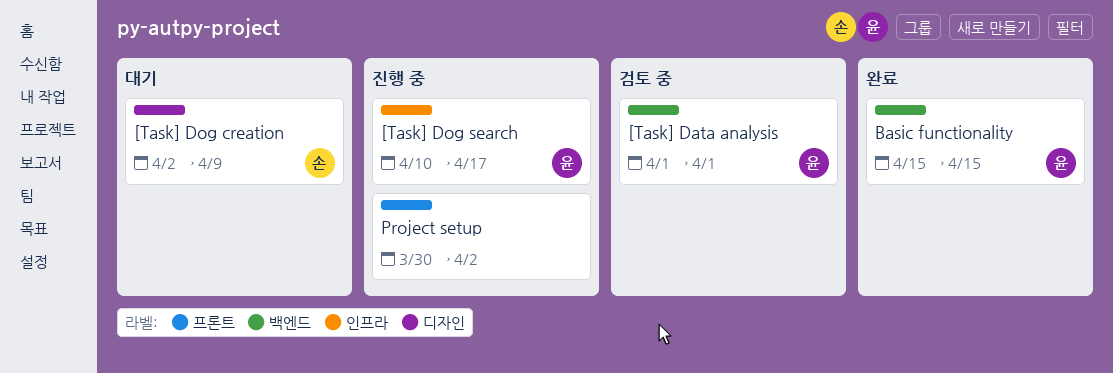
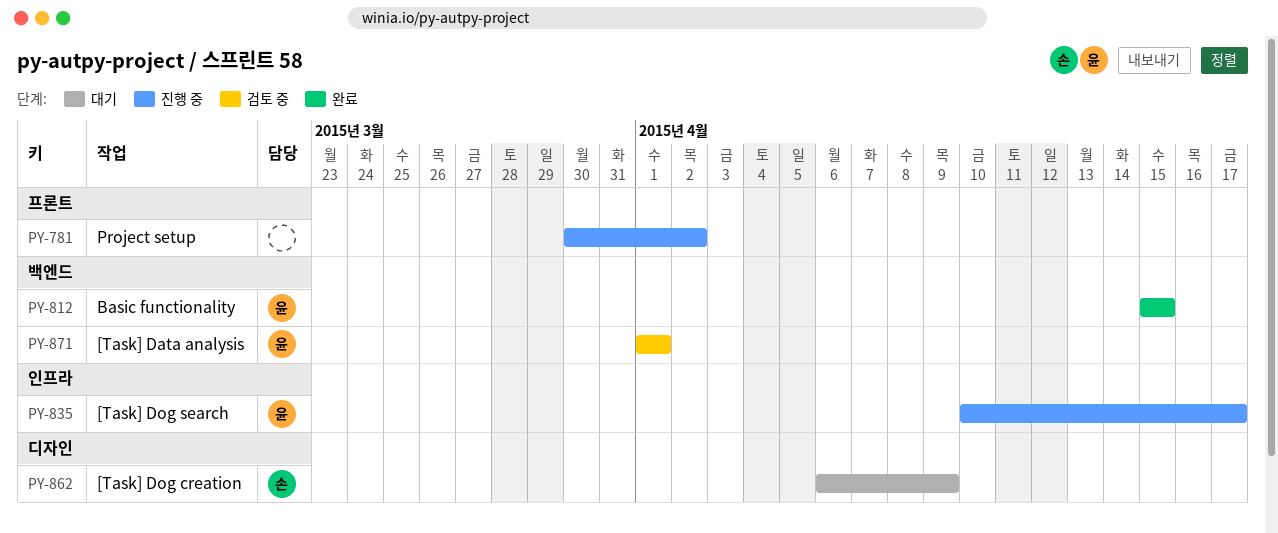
[Task] Dog creation, start: Apr 2 -> Apr 6

